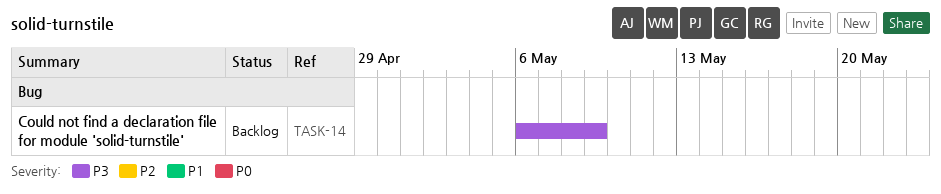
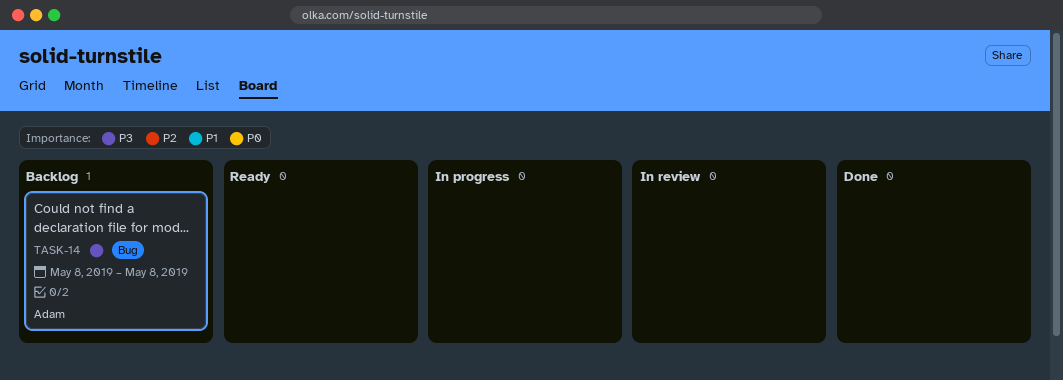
TASK-14, start: May 6 -> May 8
TASK-14, due: May 9 -> May 8

